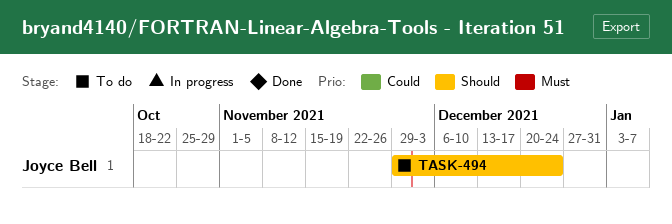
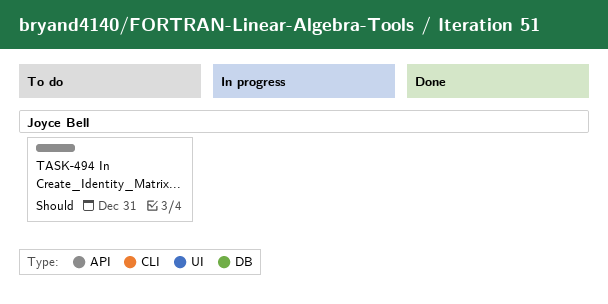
TASK-494, due: Dec 24 -> Dec 31

